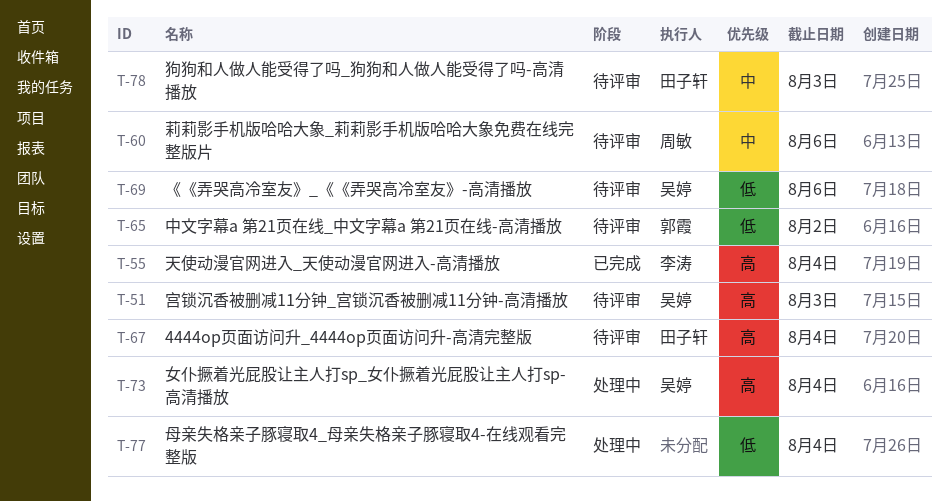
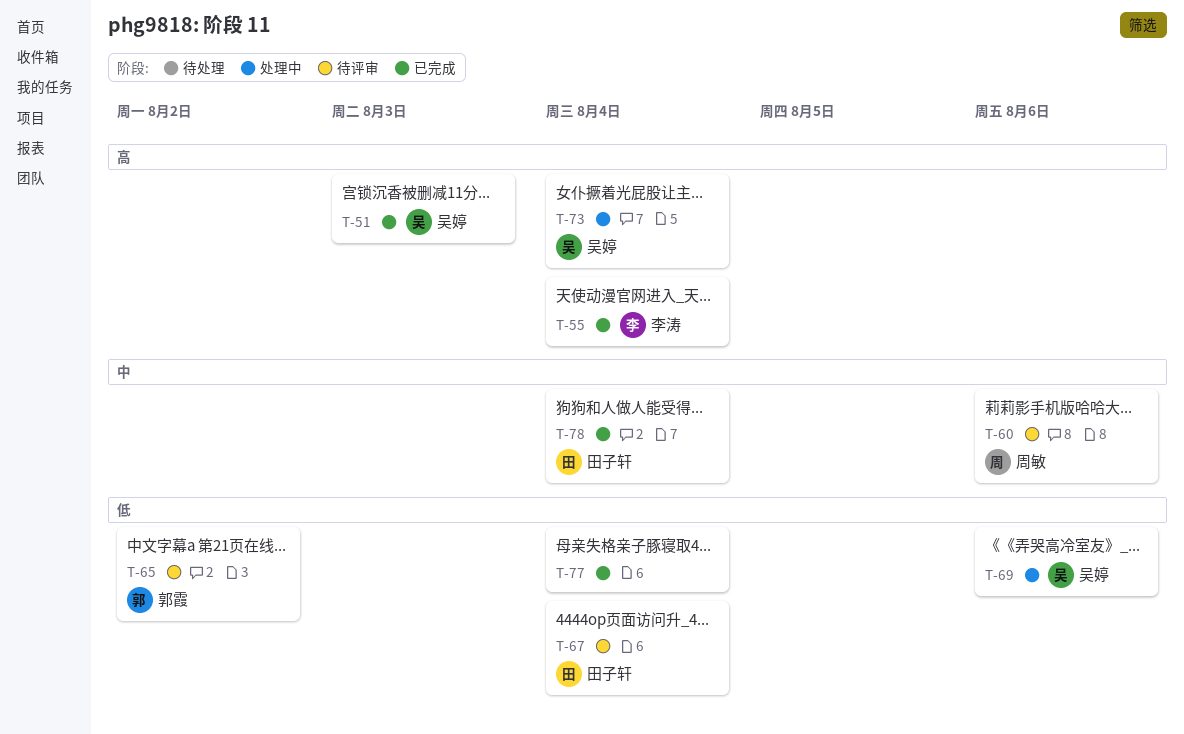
T-51, status: 待评审 -> 已完成
T-67, priority: 高 -> 低
T-69, status: 待评审 -> 处理中
T-77, status: 处理中 -> 已完成
T-78, status: 待评审 -> 已完成
T-78, due: Aug 3 -> Aug 4

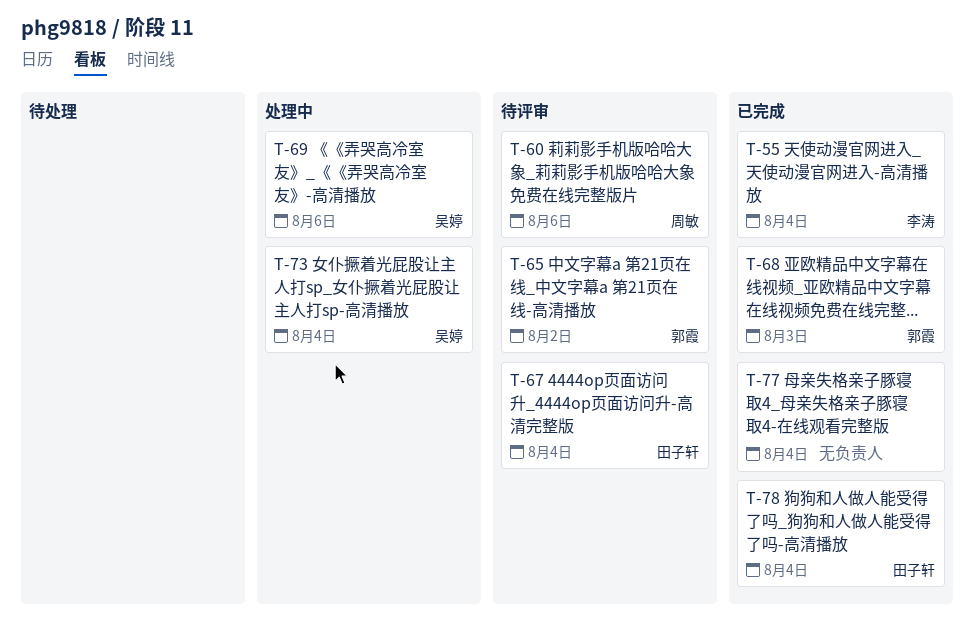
T-51: present -> none
T-68: none -> present

